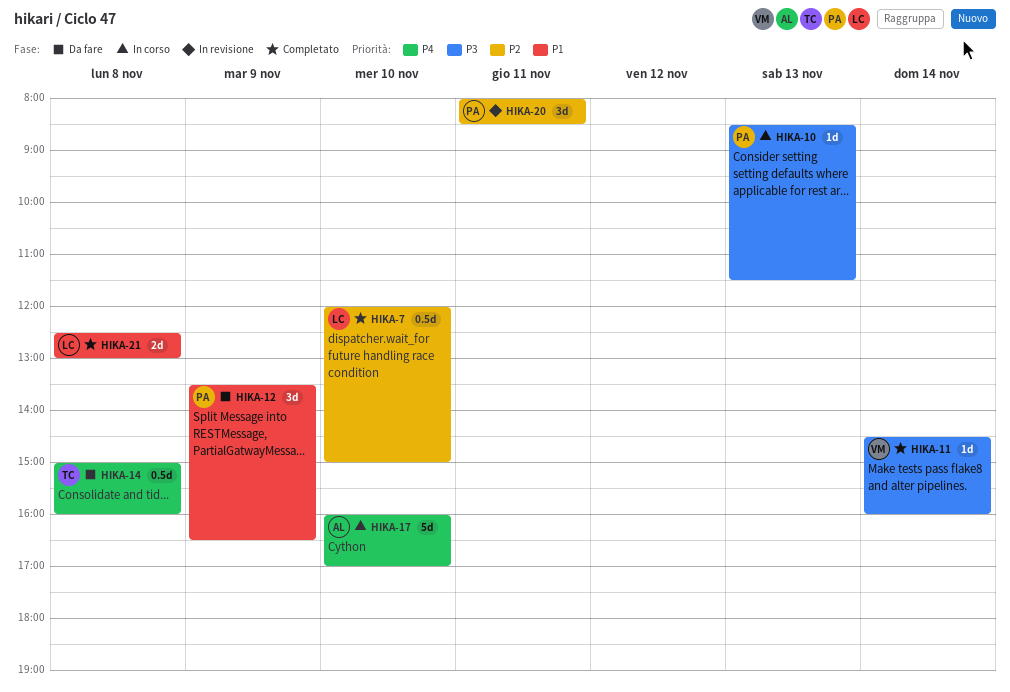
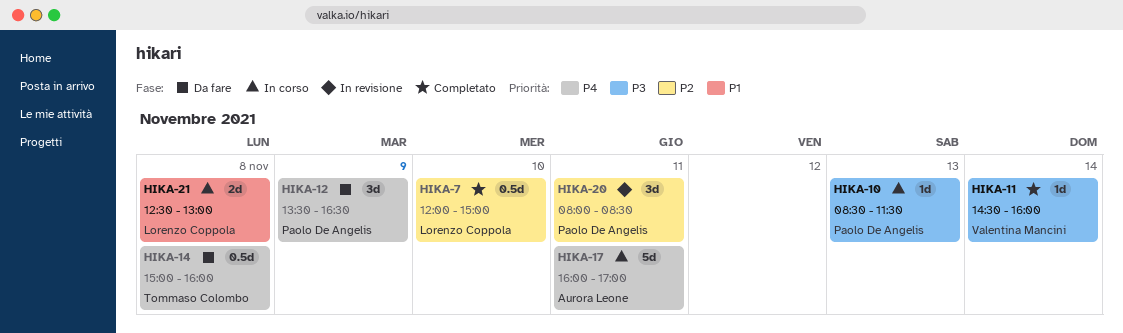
HIKA-12, priority: P1 -> P4
HIKA-17, day: Nov 10 -> Nov 11
HIKA-21, status: Completato -> In corso

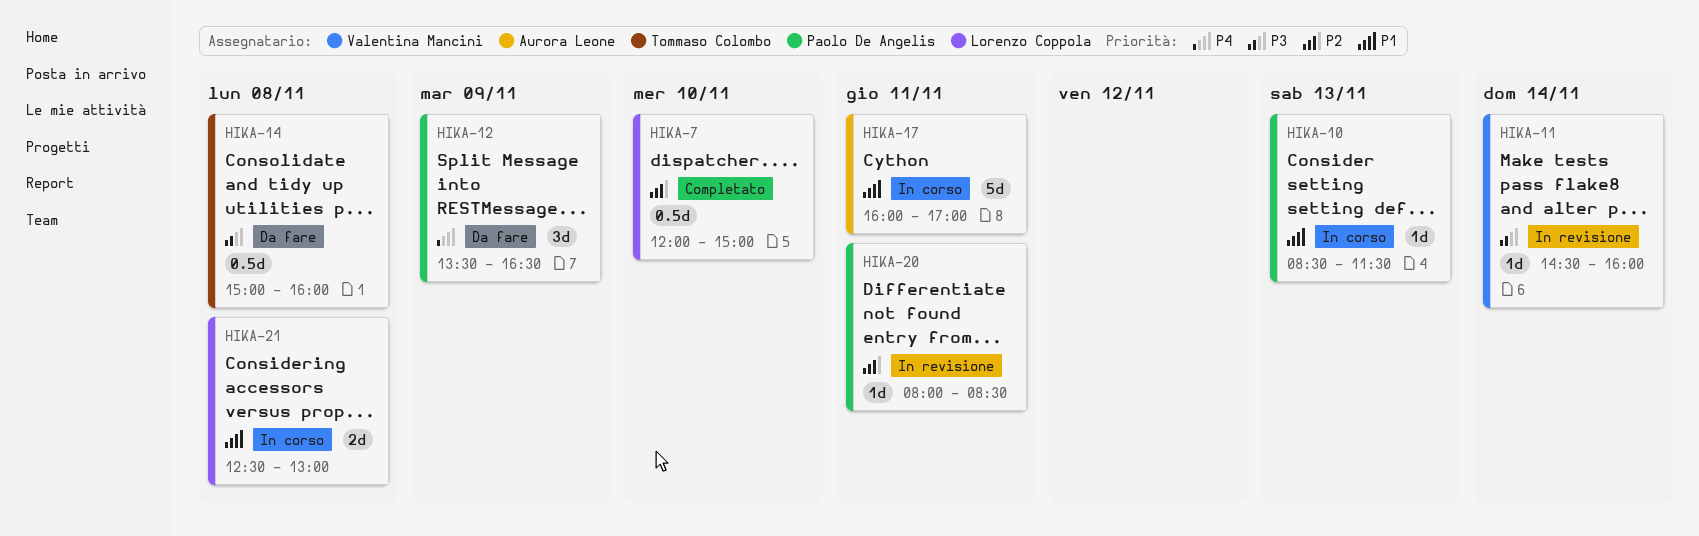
HIKA-10, priority: P3 -> P1
HIKA-11, status: Completato -> In revisione
HIKA-14, priority: P4 -> P3
HIKA-17, priority: P4 -> P1
HIKA-20, estimate: 3d -> 1d

